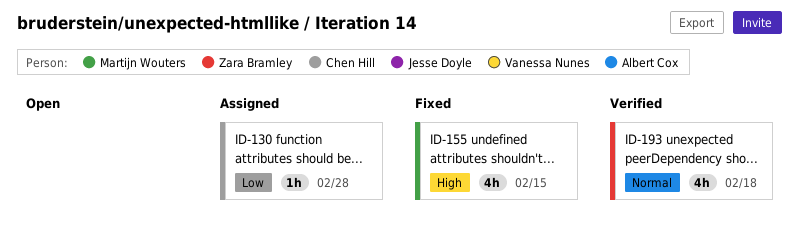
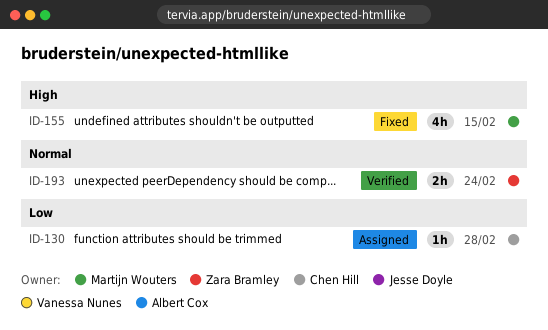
ID-193, estimate: 4h -> 2h
ID-193, due: Feb 18 -> Feb 24

